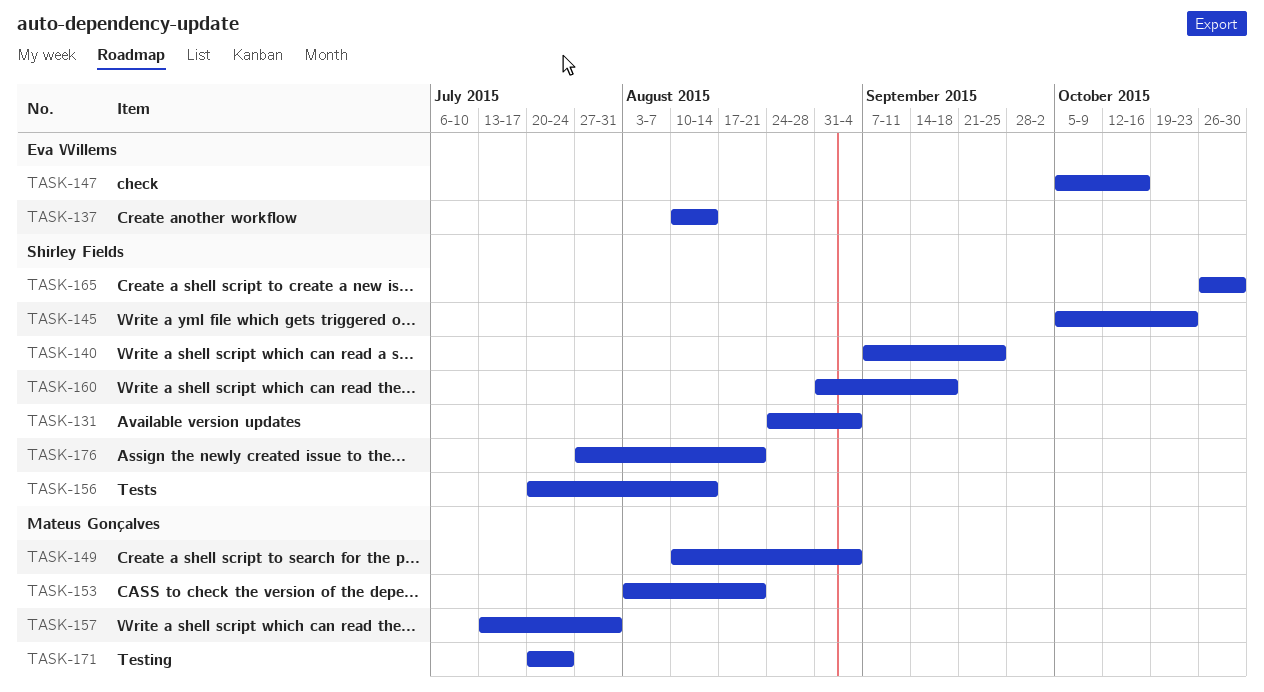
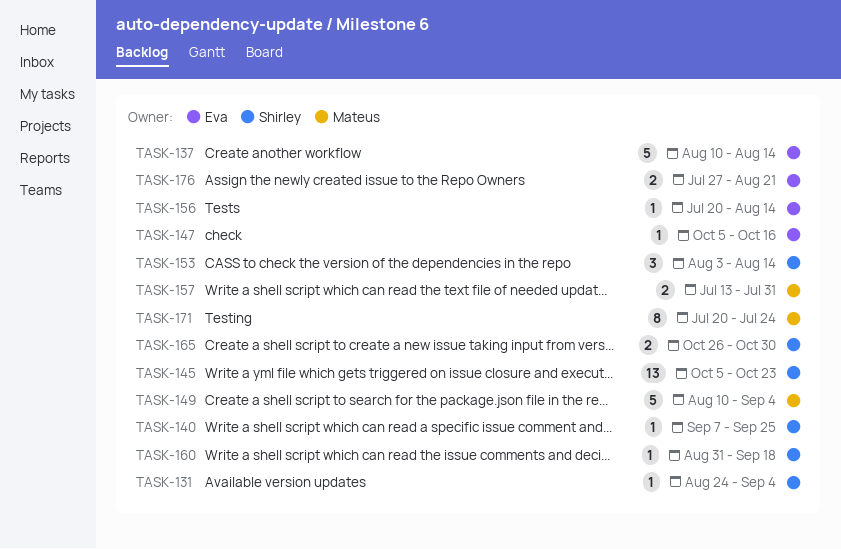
TASK-153, owner: Mateus Gonçalves -> Shirley Fields
TASK-153, due: Aug 21 -> Aug 14
TASK-156, owner: Shirley Fields -> Eva Willems
TASK-176, owner: Shirley Fields -> Eva Willems

